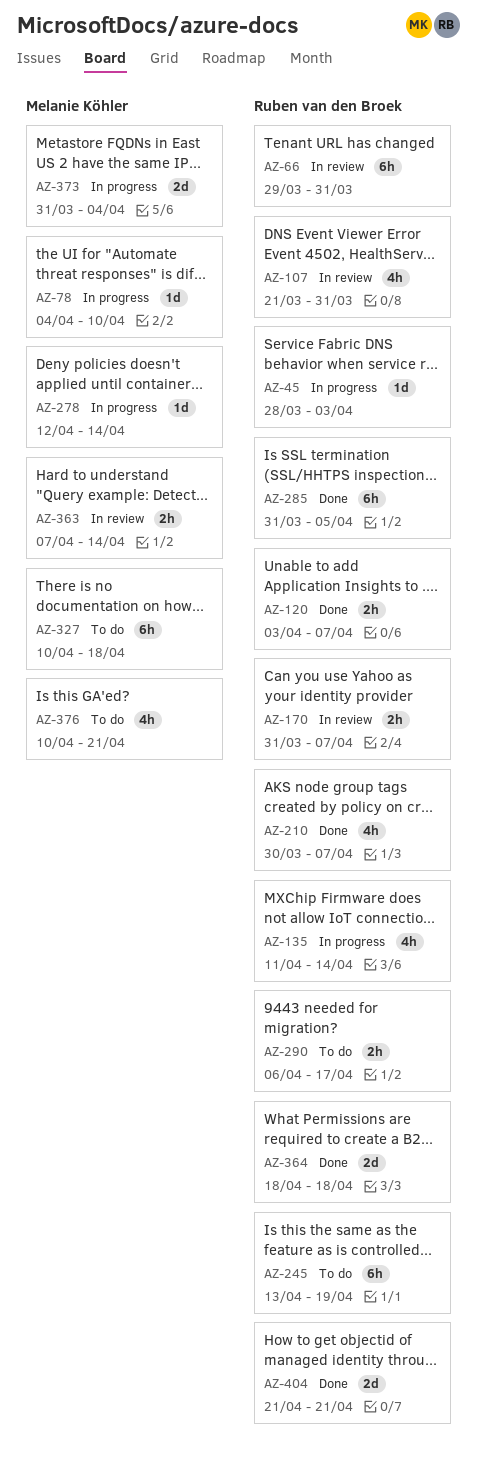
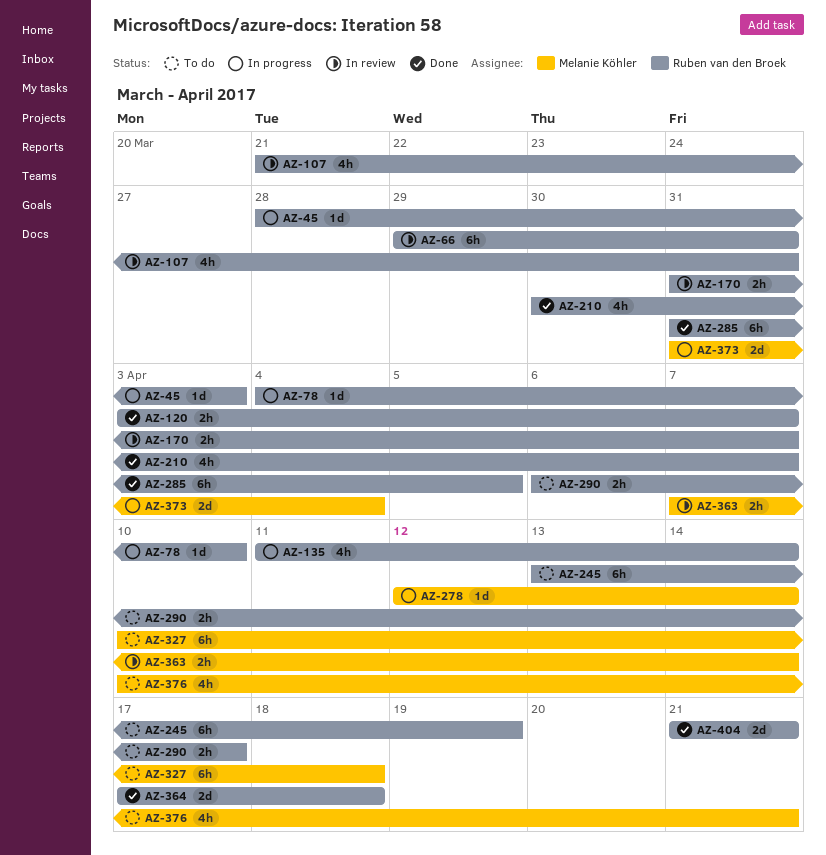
AZ-78, owner: Melanie Köhler -> Ruben van den Broek
AZ-364, start: Apr 18 -> Apr 17

